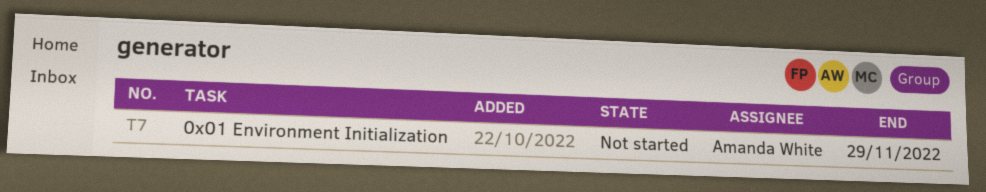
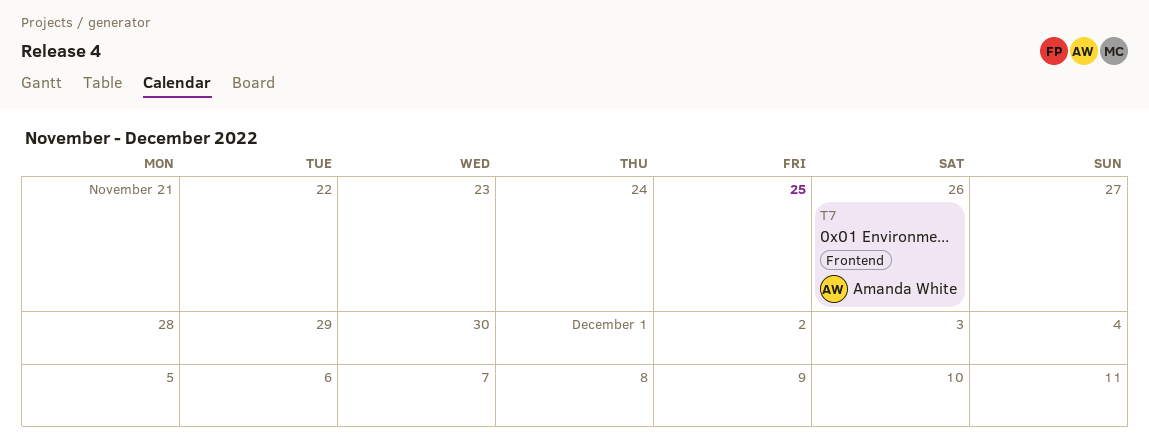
T7, due: Nov 29 -> Nov 26

